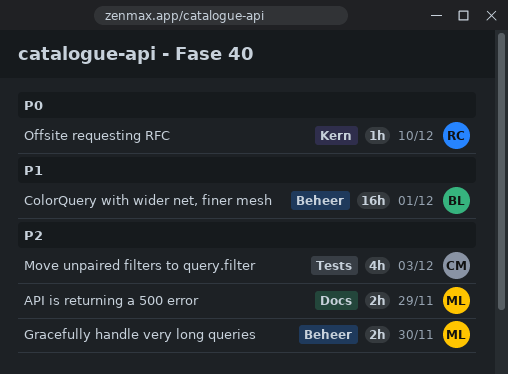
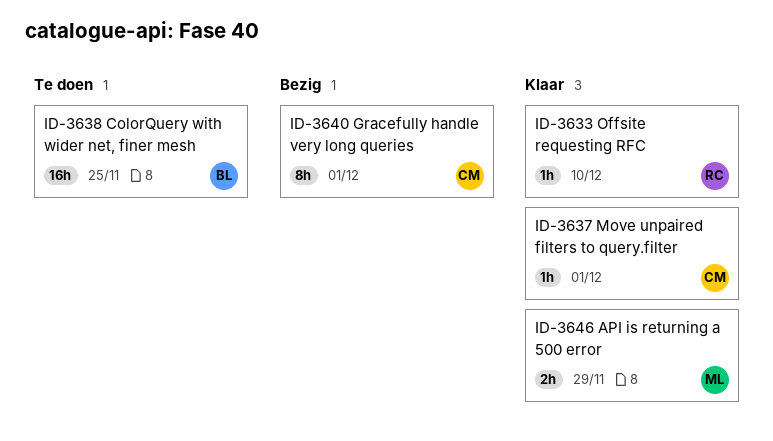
ColorQuery with wider net, finer mesh, due: Dec 1 -> Nov 25
Gracefully handle very long queries, owner: ML -> CM
Gracefully handle very long queries, estimate: 2h -> 8h
Gracefully handle very long queries, due: Nov 30 -> Dec 1
Move unpaired filters to query.filter, estimate: 4h -> 1h
Move unpaired filters to query.filter, due: Dec 3 -> Dec 1

